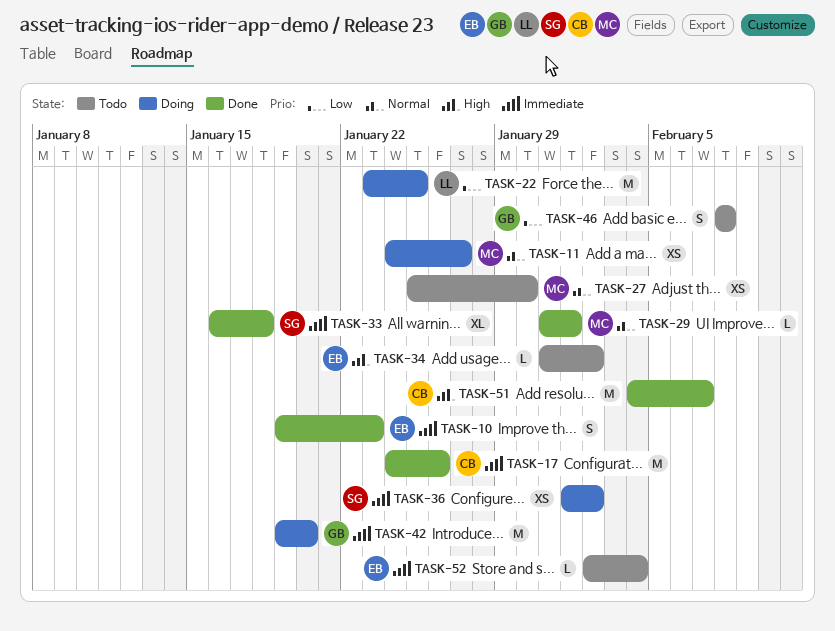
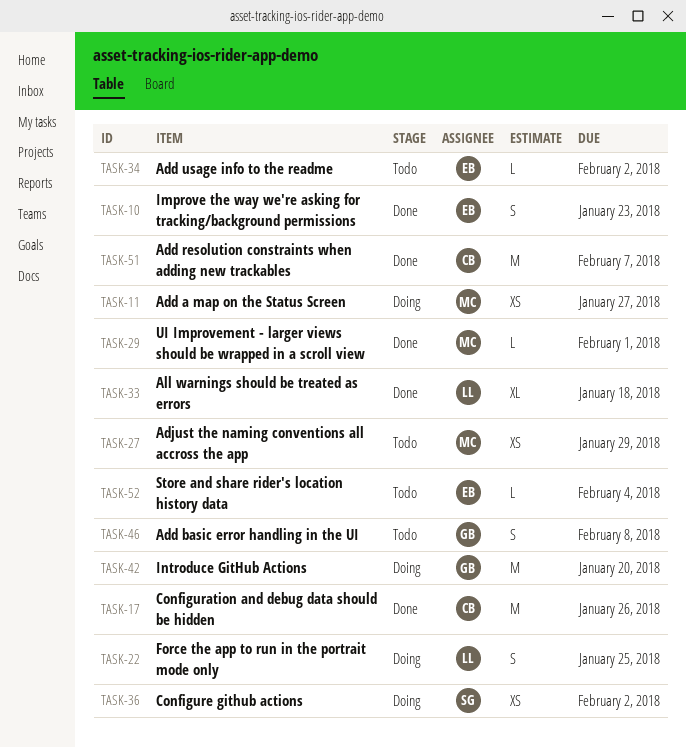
TASK-22, estimate: M -> S
TASK-27, due: Jan 30 -> Jan 29
TASK-33, owner: SG -> LL

